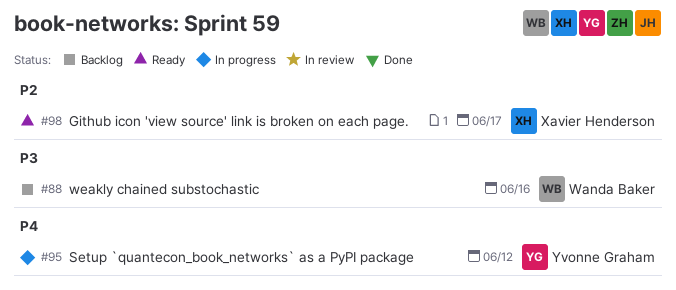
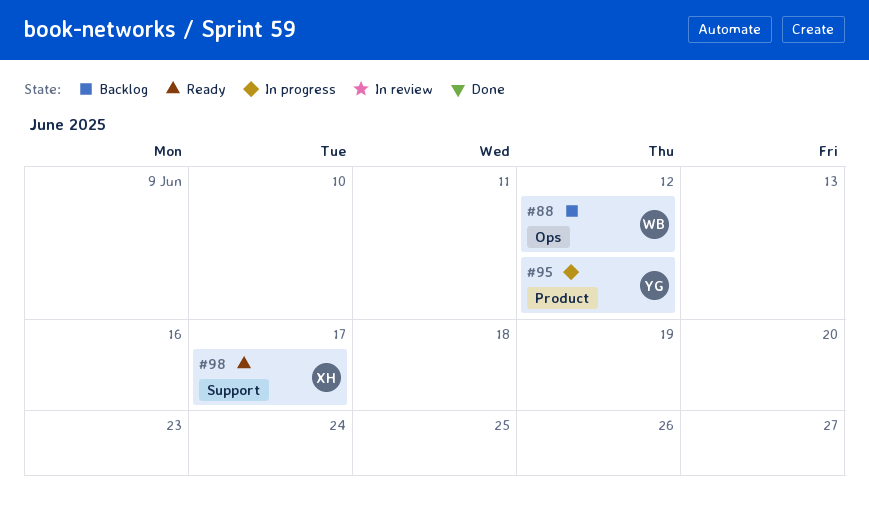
#88, due: Jun 16 -> Jun 12

